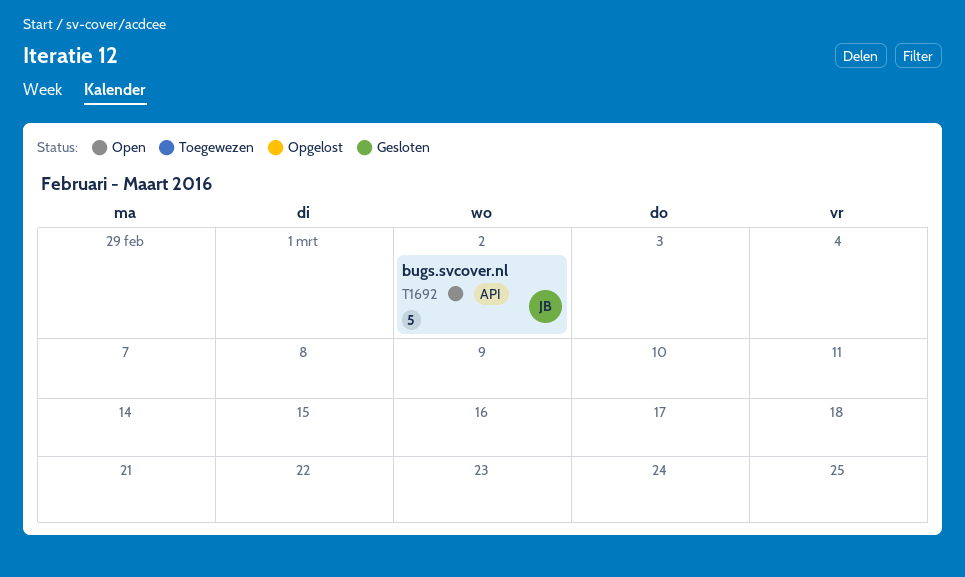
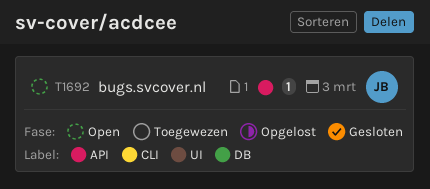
T1692, estimate: 5 -> 1
T1692, due: Mar 2 -> Mar 3

